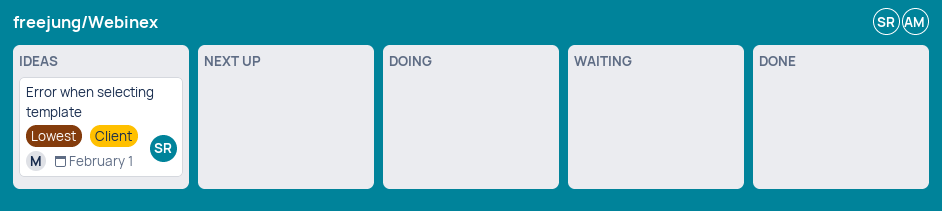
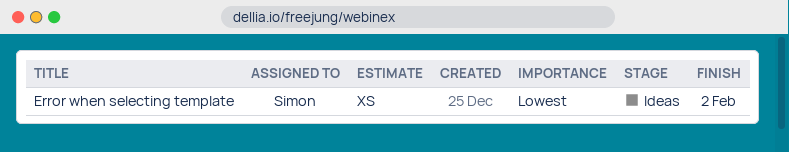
Error when selecting template, estimate: M -> XS
Error when selecting template, due: Feb 1 -> Feb 2

